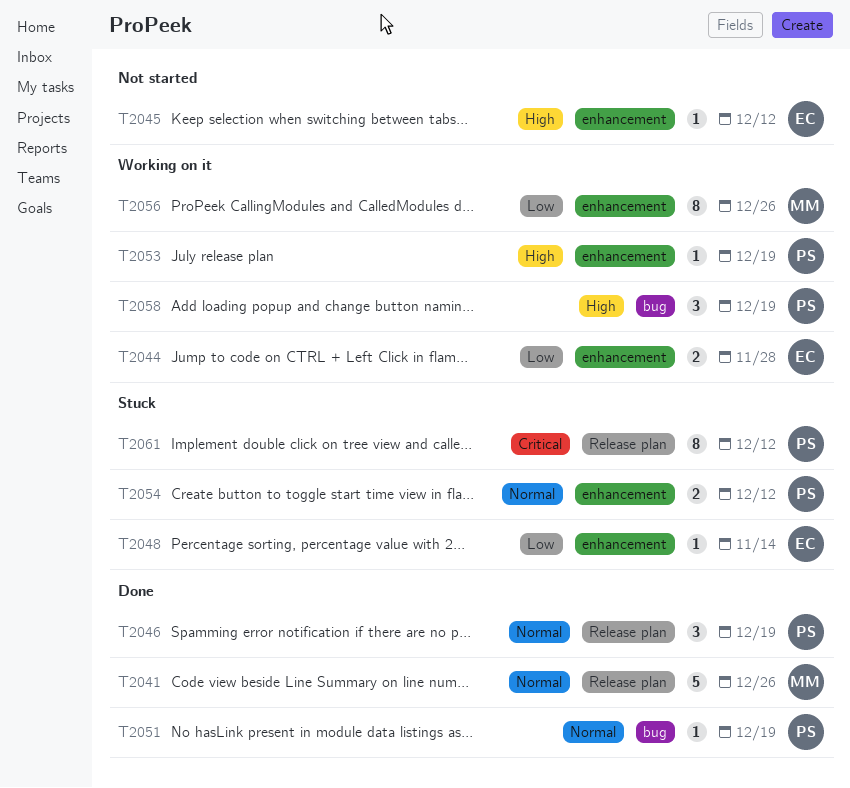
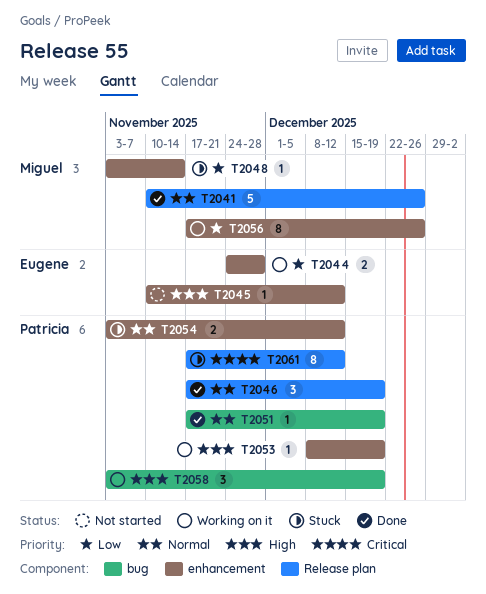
T2048, owner: Eugene -> Miguel

